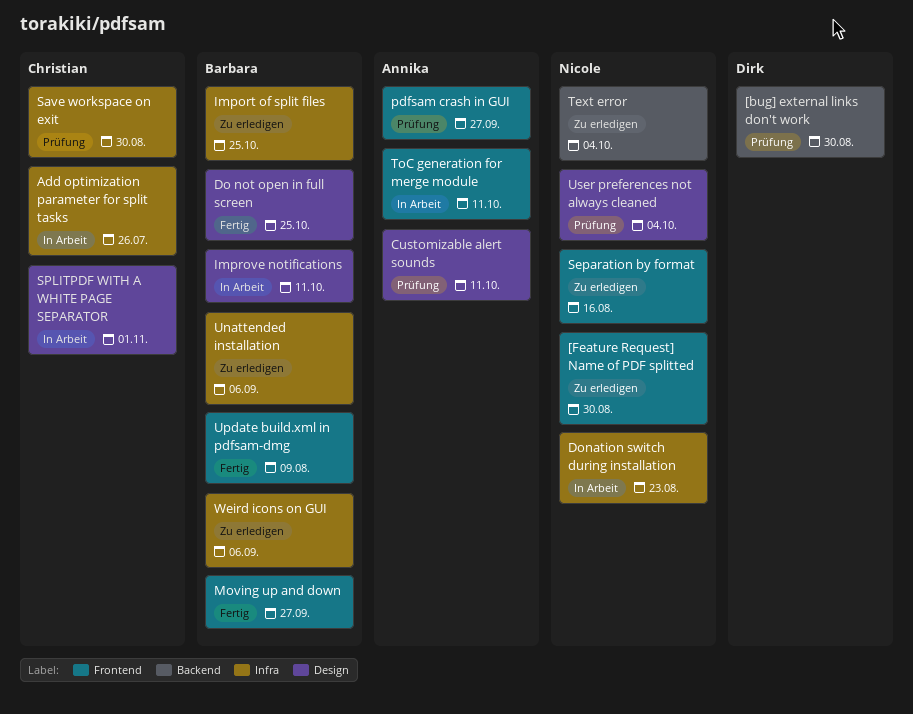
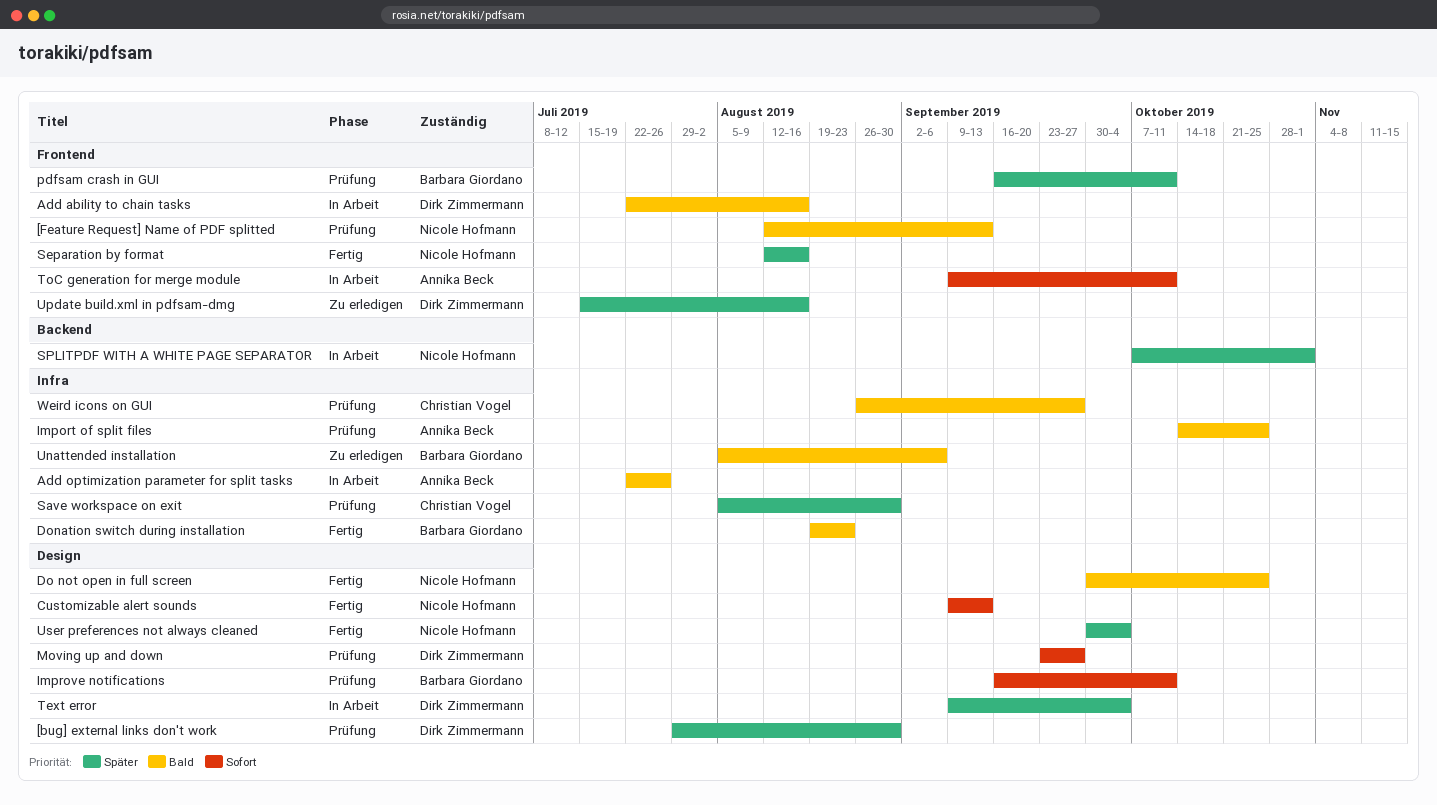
[bug] external links don't work, label: Backend -> Design
[Feature Request] Name of PDF splitted, status: Zu erledigen -> Prüfung
[Feature Request] Name of PDF splitted, due: Aug 30 -> Sep 13
Add ability to chain tasks: none -> present
Add optimization parameter for split tasks, owner: Christian Vogel -> Annika Beck
Customizable alert sounds, status: Prüfung -> Fertig
Customizable alert sounds, owner: Annika Beck -> Nicole Hofmann
Customizable alert sounds, due: Oct 11 -> Sep 13
Do not open in full screen, owner: Barbara Giordano -> Nicole Hofmann
Donation switch during installation, status: In Arbeit -> Fertig
Donation switch during installation, owner: Nicole Hofmann -> Barbara Giordano
Import of split files, status: Zu erledigen -> Prüfung
Import of split files, owner: Barbara Giordano -> Annika Beck
Improve notifications, status: In Arbeit -> Prüfung
Moving up and down, status: Fertig -> Prüfung
Moving up and down, owner: Barbara Giordano -> Dirk Zimmermann
Moving up and down, label: Frontend -> Design
pdfsam crash in GUI, owner: Annika Beck -> Barbara Giordano
pdfsam crash in GUI, due: Sep 27 -> Oct 11
Separation by format, status: Zu erledigen -> Fertig
SPLITPDF WITH A WHITE PAGE SEPARATOR, owner: Christian Vogel -> Nicole Hofmann
SPLITPDF WITH A WHITE PAGE SEPARATOR, label: Design -> Backend
Text error, status: Zu erledigen -> In Arbeit
Text error, owner: Nicole Hofmann -> Dirk Zimmermann
Text error, label: Backend -> Design
Update build.xml in pdfsam-dmg, status: Fertig -> Zu erledigen
Update build.xml in pdfsam-dmg, owner: Barbara Giordano -> Dirk Zimmermann
Update build.xml in pdfsam-dmg, due: Aug 9 -> Aug 16
User preferences not always cleaned, status: Prüfung -> Fertig
Weird icons on GUI, status: Zu erledigen -> Prüfung
Weird icons on GUI, owner: Barbara Giordano -> Christian Vogel
Weird icons on GUI, due: Sep 6 -> Sep 27

